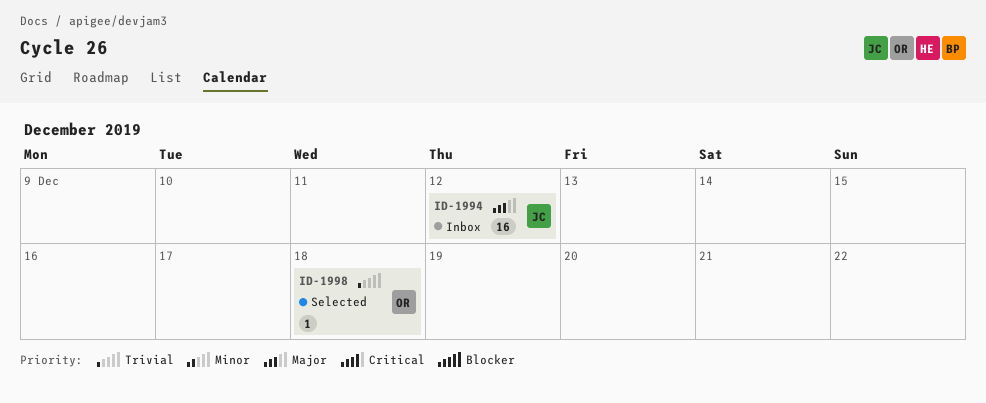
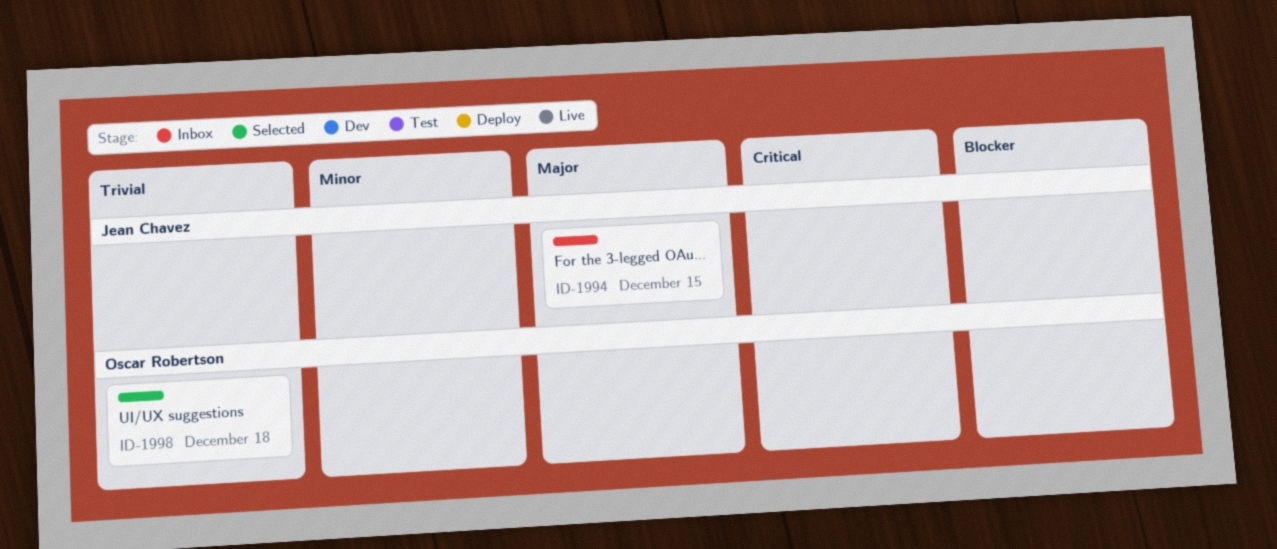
ID-1994, due: Dec 12 -> Dec 15

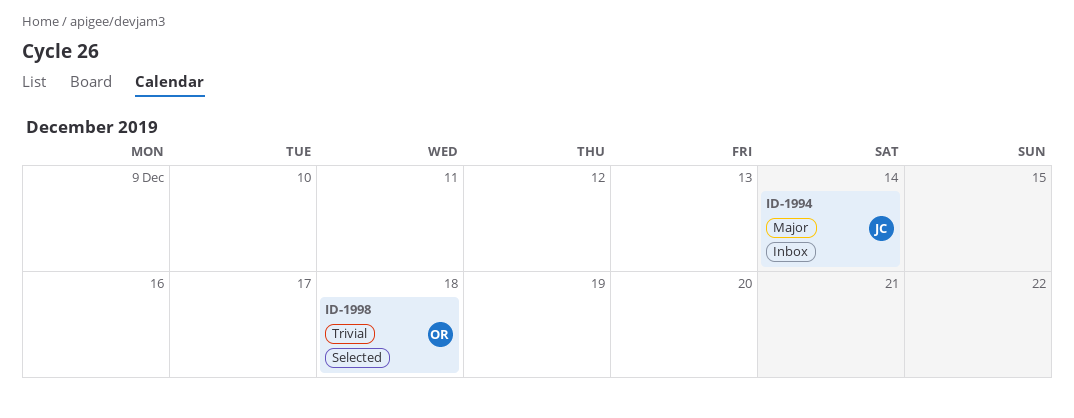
ID-1994, due: Dec 15 -> Dec 14

